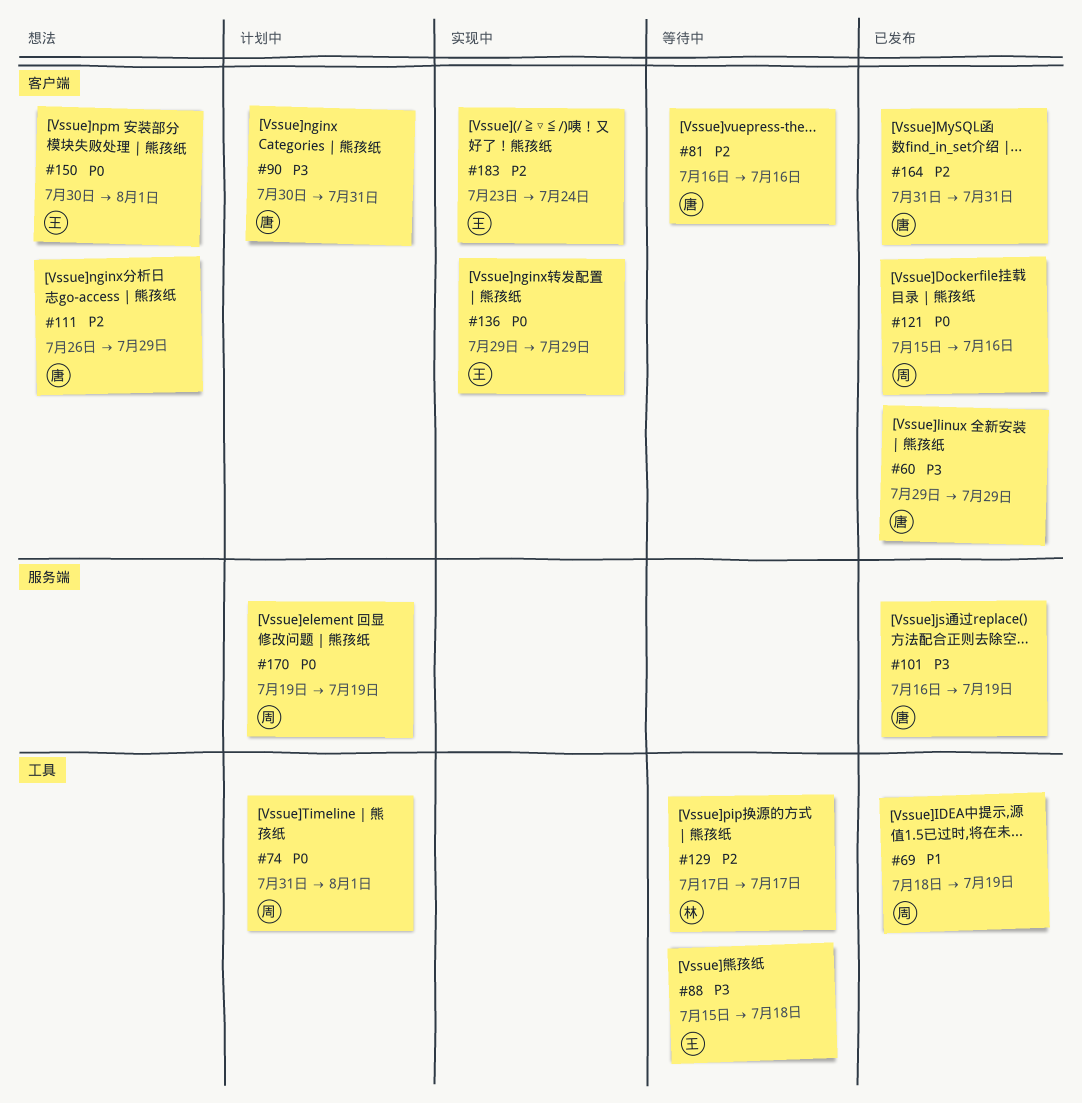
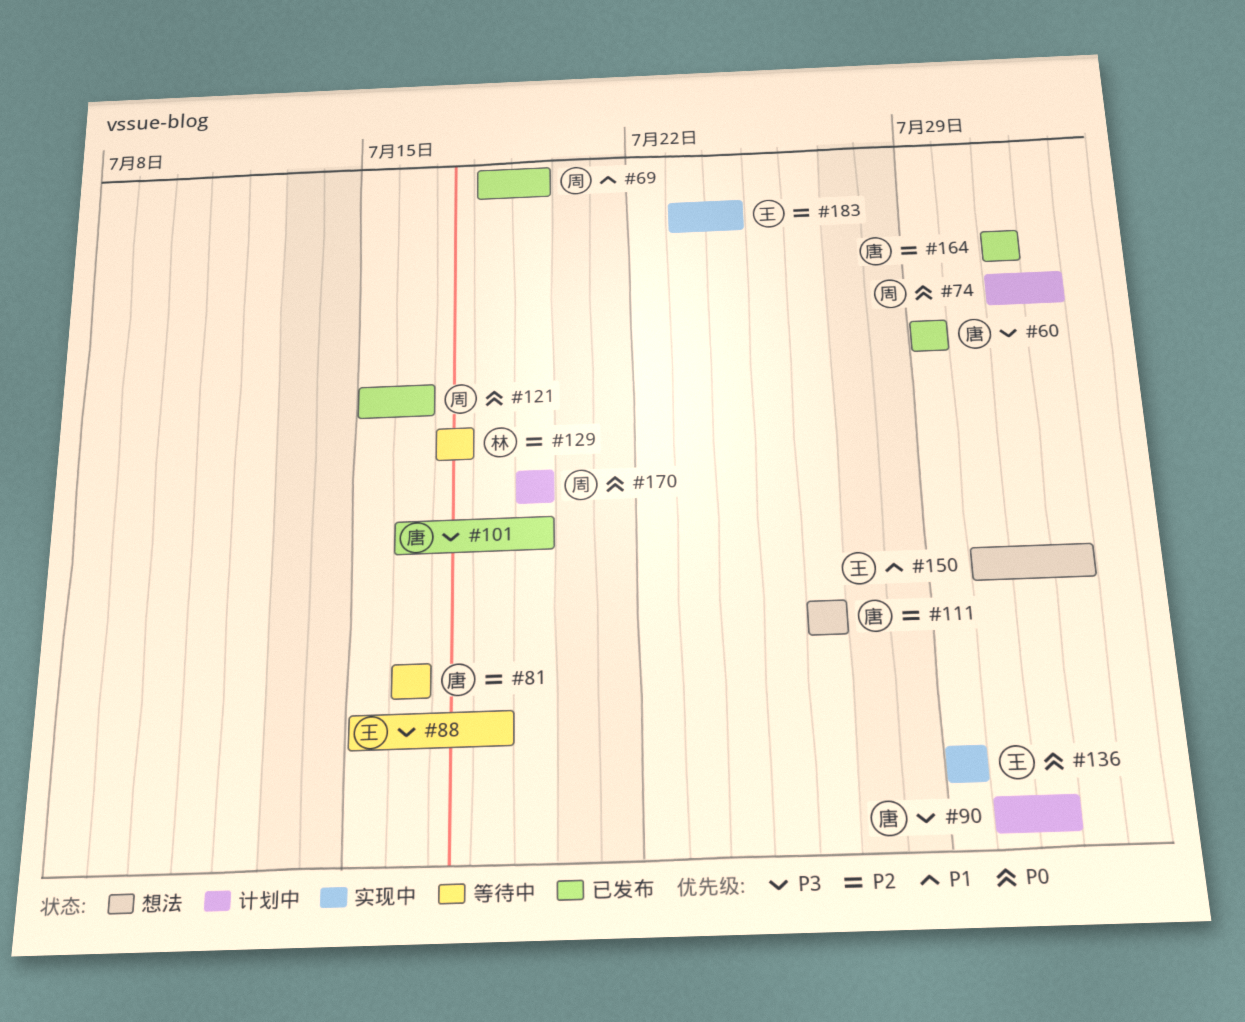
#111, due: Jul 29 -> Jul 26
#150, priority: P0 -> P1

